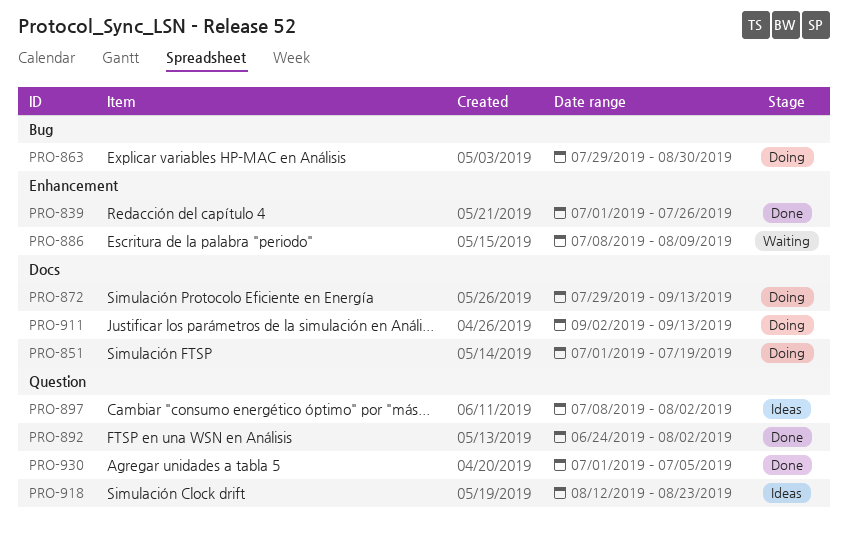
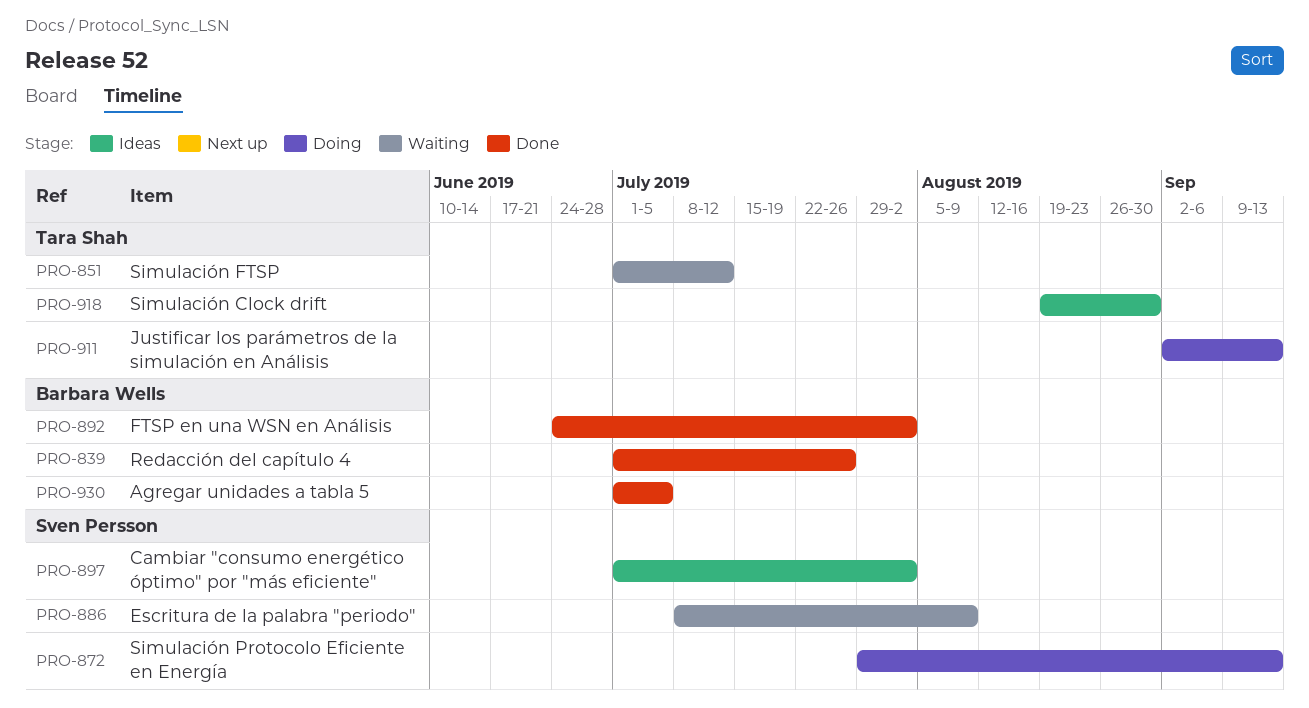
PRO-851, status: Doing -> Waiting
PRO-851, due: Jul 19 -> Jul 12
PRO-863: present -> none
PRO-897, start: Jul 8 -> Jul 1
PRO-918, start: Aug 12 -> Aug 19
PRO-918, due: Aug 23 -> Aug 30

